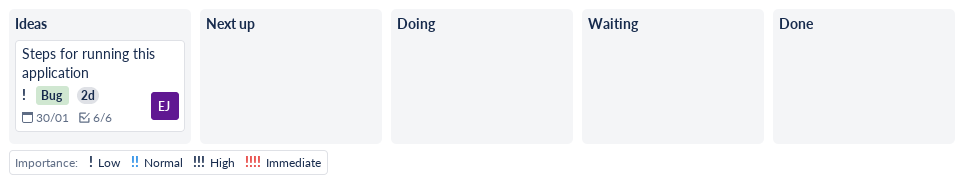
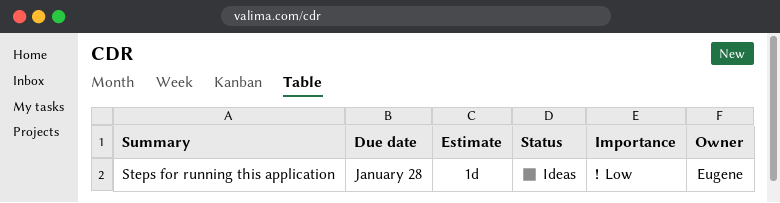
Steps for running this application, estimate: 2d -> 1d
Steps for running this application, due: Jan 30 -> Jan 28

